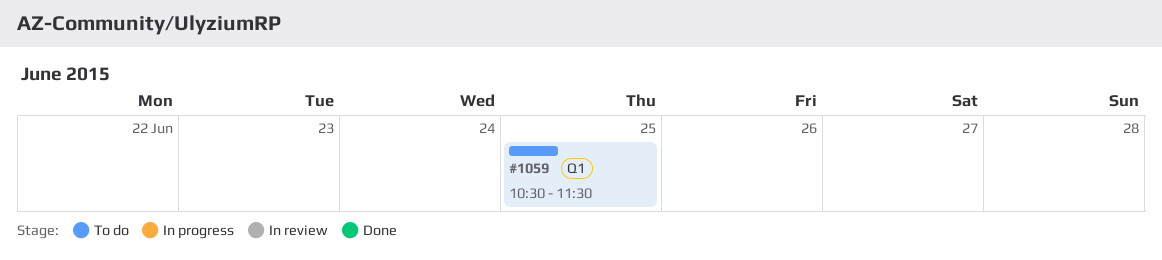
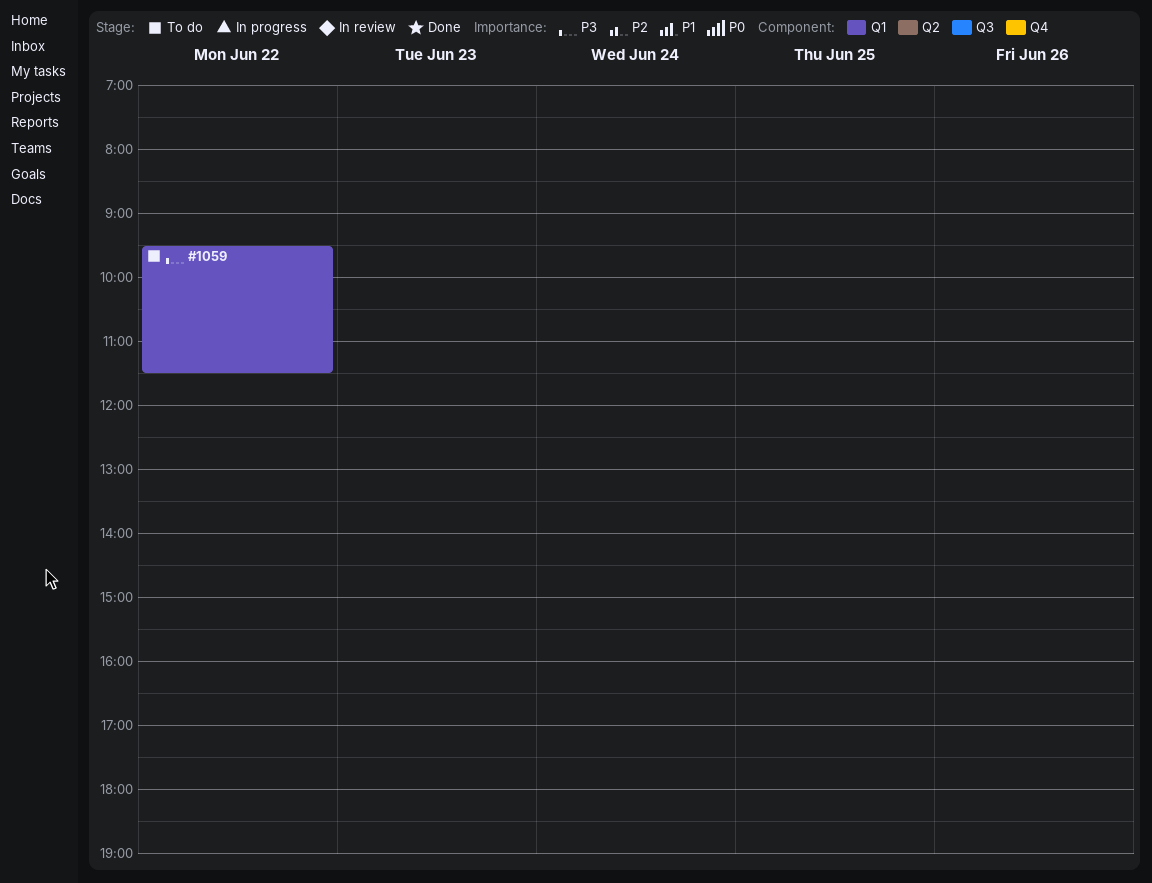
#1059, day: Jun 25 -> Jun 22
#1059, begins: 10:30 -> 09:30

